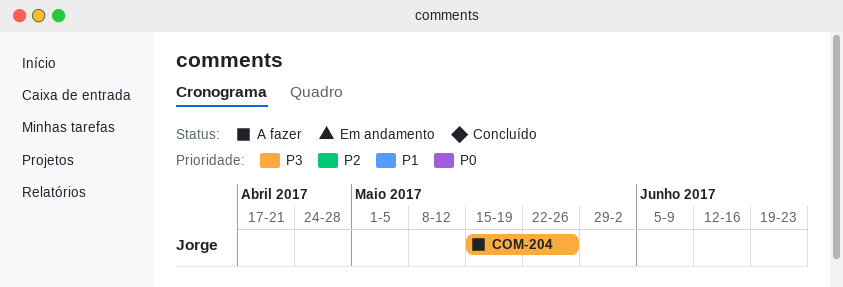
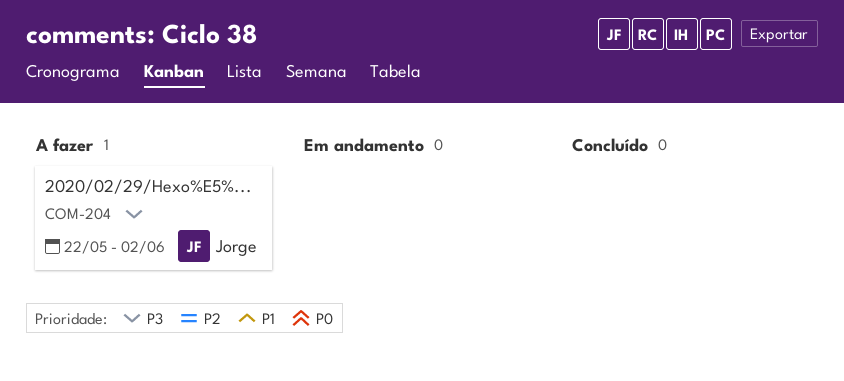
COM-204, start: May 15 -> May 22
COM-204, due: May 26 -> Jun 2

